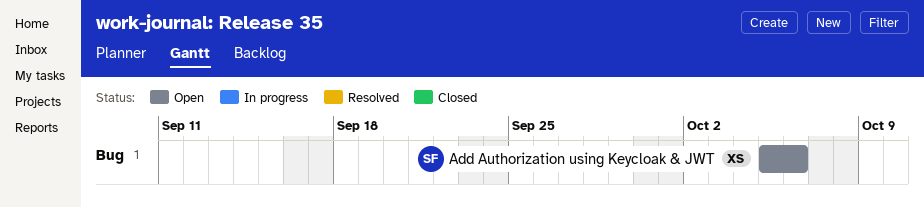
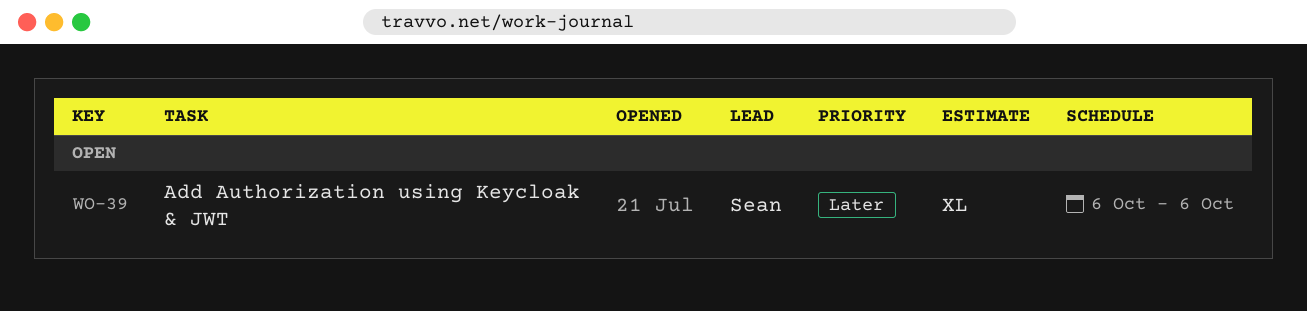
Add Authorization using Keycloak & JWT, estimate: XS -> XL
Add Authorization using Keycloak & JWT, start: Oct 5 -> Oct 6

